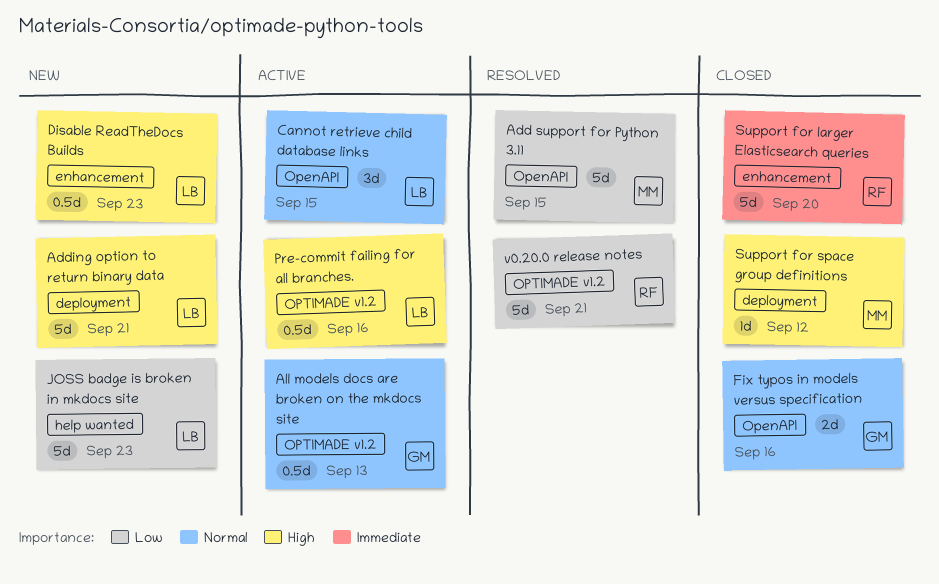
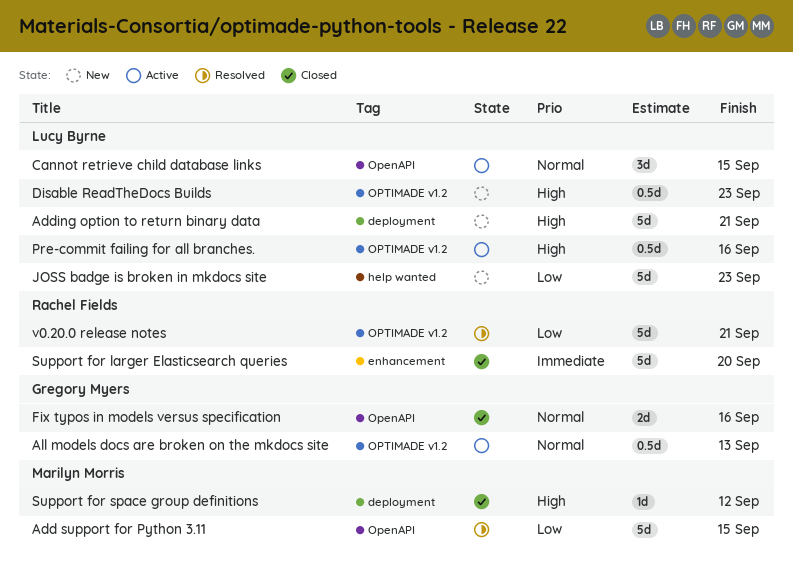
Disable ReadTheDocs Builds, label: enhancement -> OPTIMADE v1.2

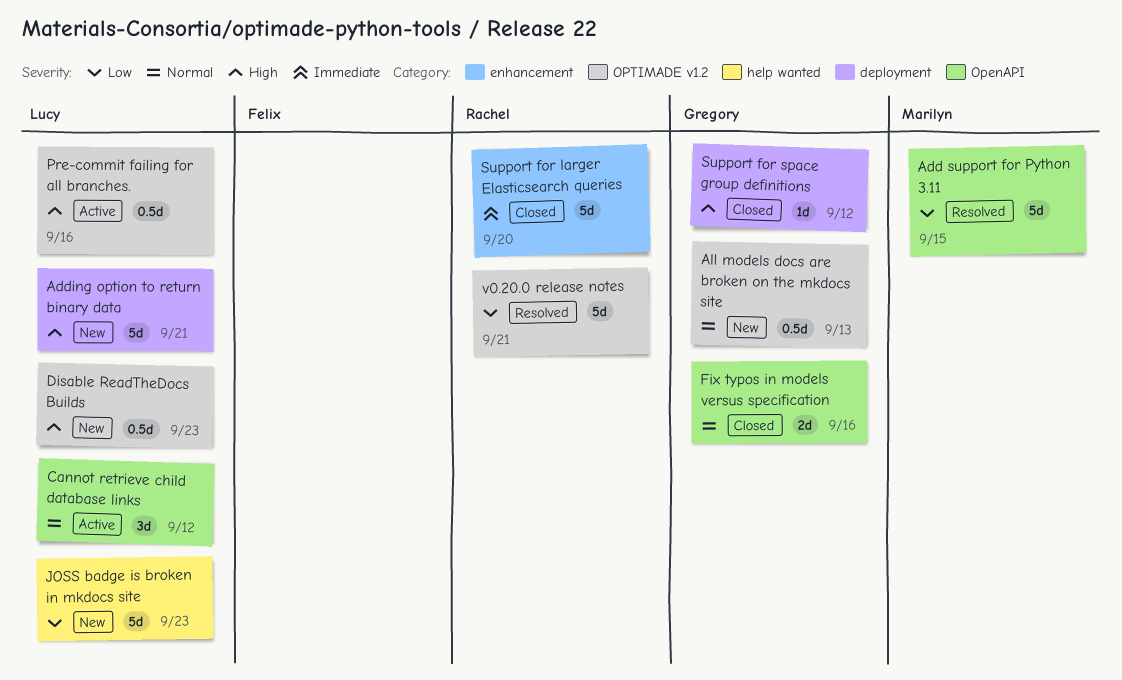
All models docs are broken on the mkdocs site, status: Active -> New
Cannot retrieve child database links, due: Sep 15 -> Sep 12
Support for space group definitions, owner: Marilyn Morris -> Gregory Myers

